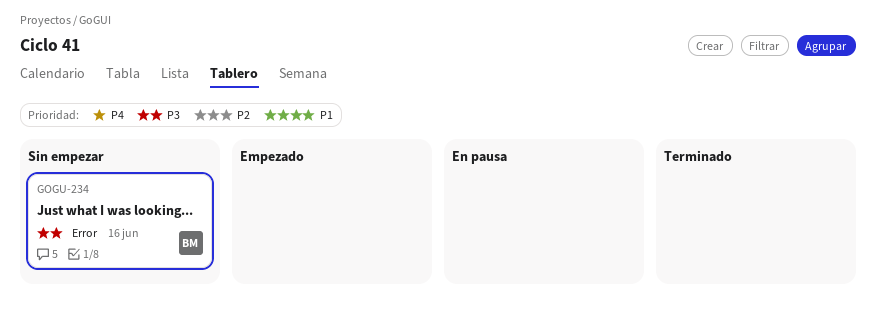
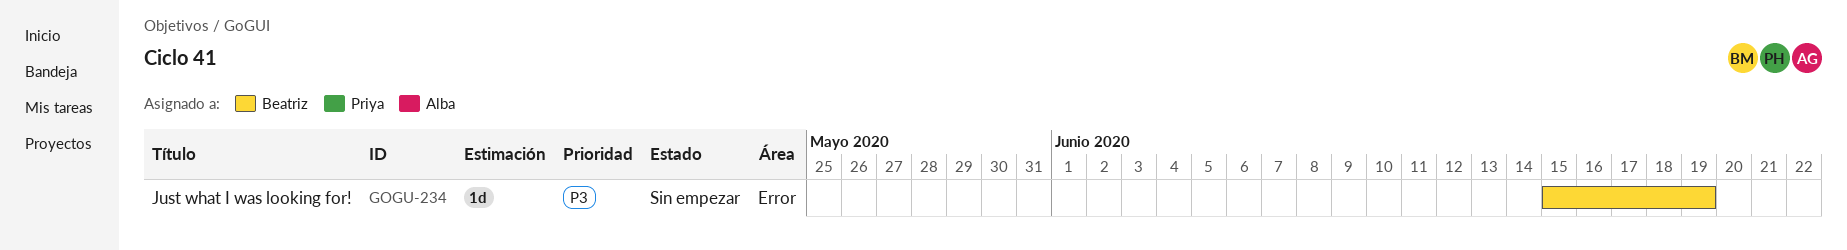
GOGU-234, due: Jun 16 -> Jun 19

